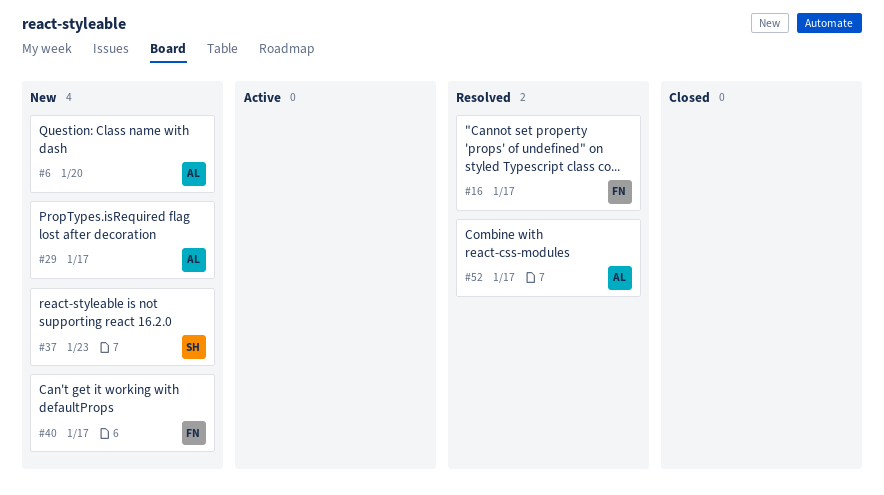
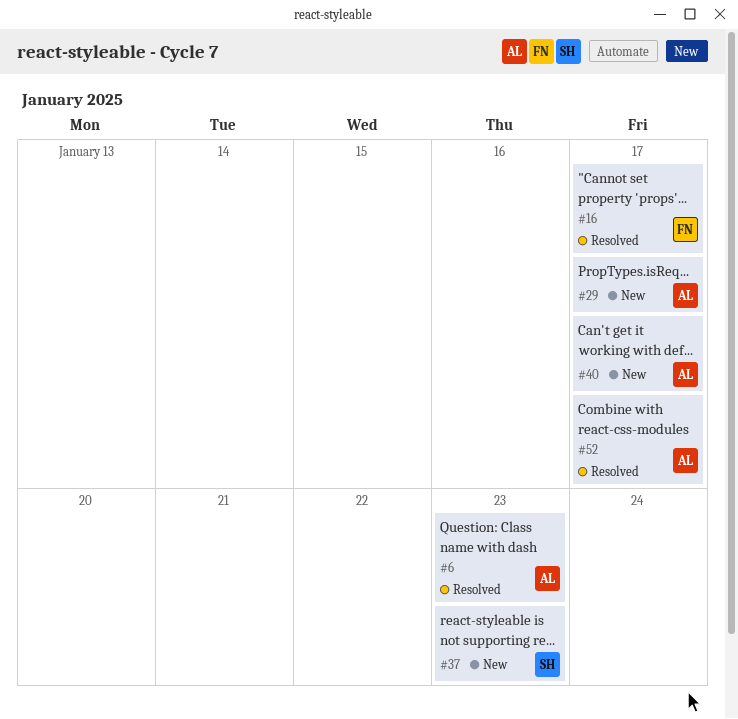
#6, status: New -> Resolved
#6, due: Jan 20 -> Jan 23
#40, owner: FN -> AL

